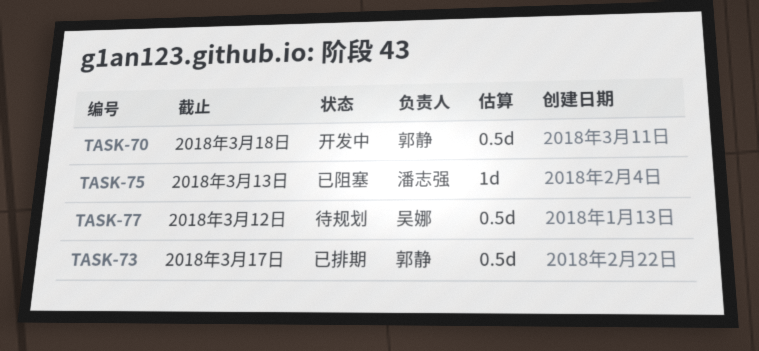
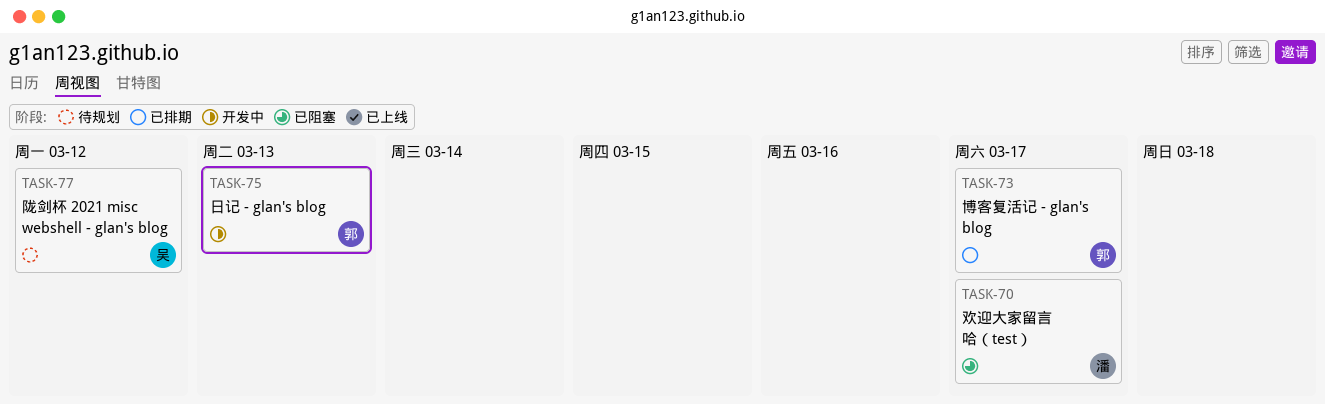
TASK-70, status: 开发中 -> 已阻塞
TASK-70, owner: 郭静 -> 潘志强
TASK-70, due: Mar 18 -> Mar 17
TASK-75, status: 已阻塞 -> 开发中
TASK-75, owner: 潘志强 -> 郭静

